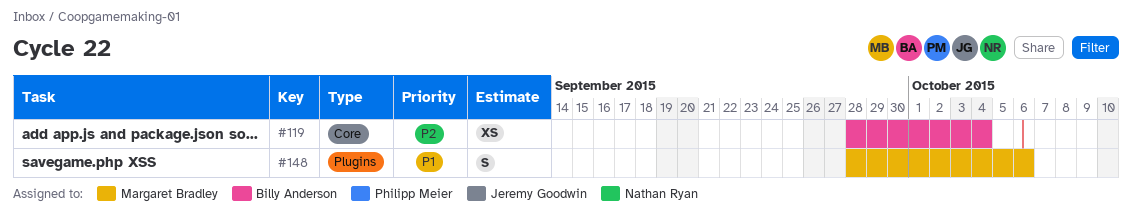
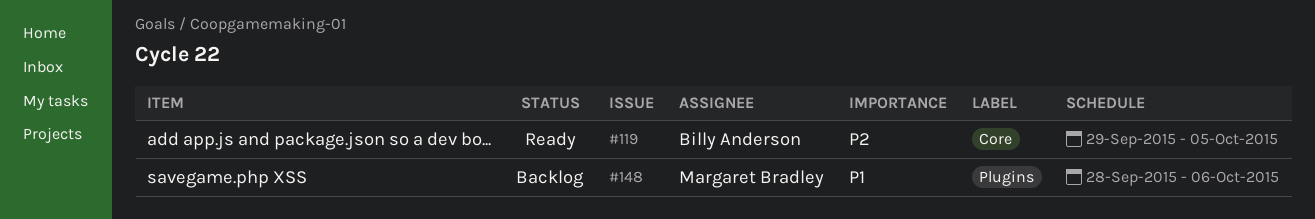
#119, start: Sep 28 -> Sep 29
#119, due: Oct 4 -> Oct 5

